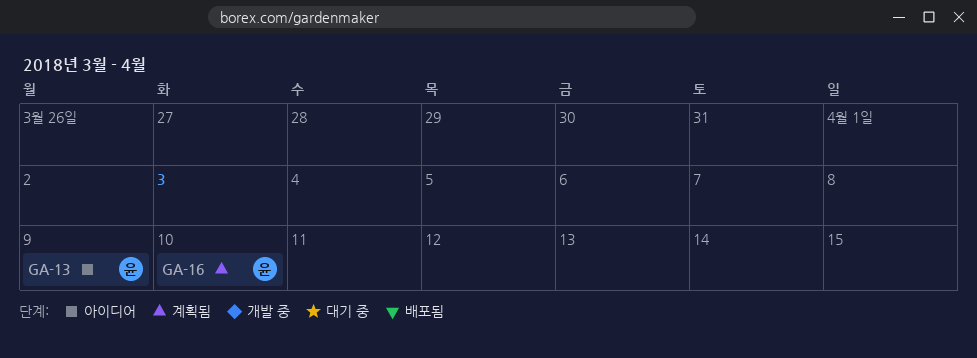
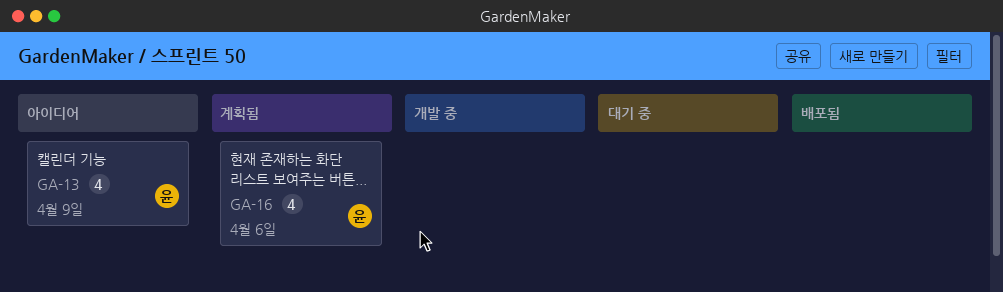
GA-16, due: Apr 10 -> Apr 6

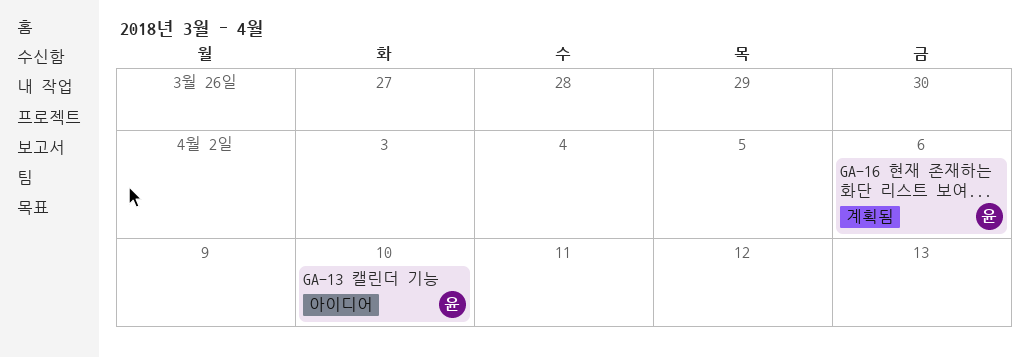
GA-13, due: Apr 9 -> Apr 10

